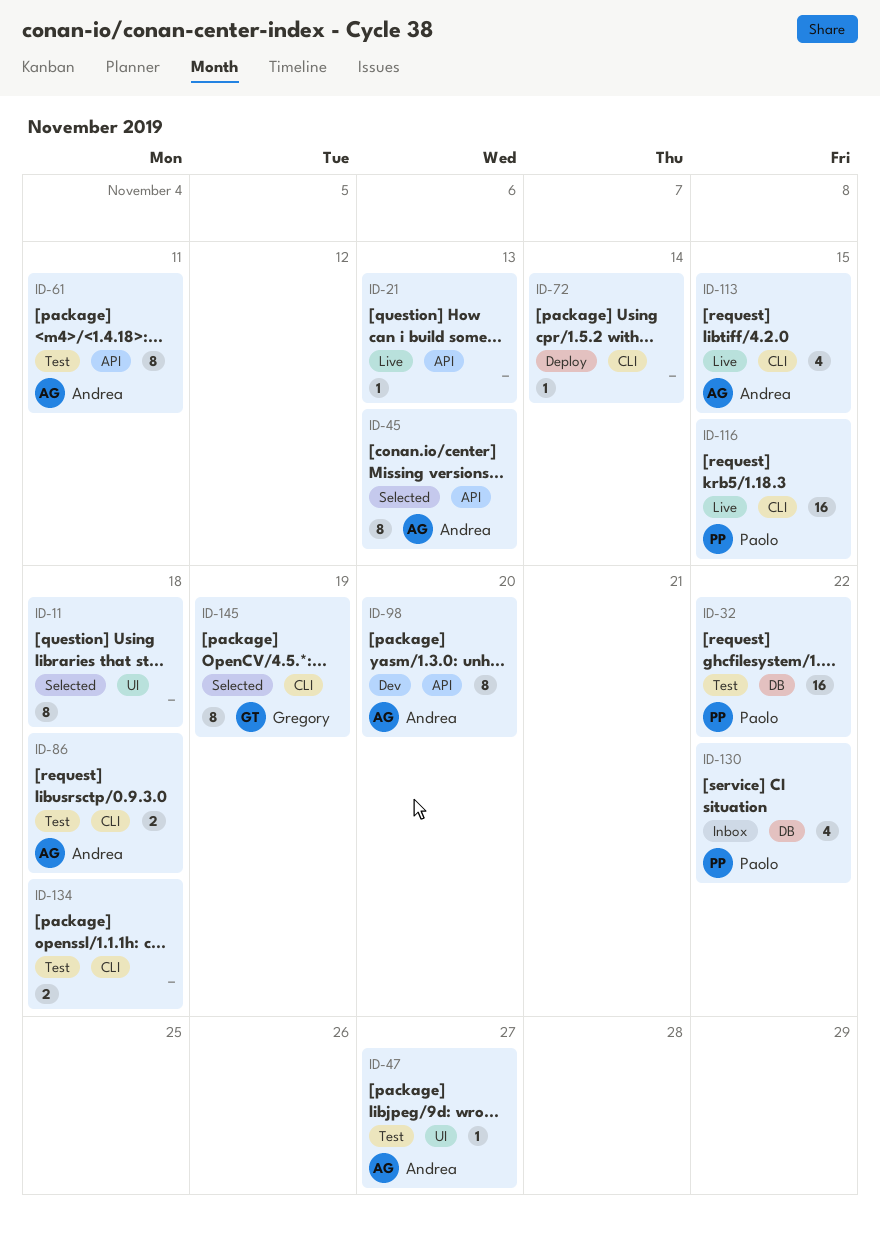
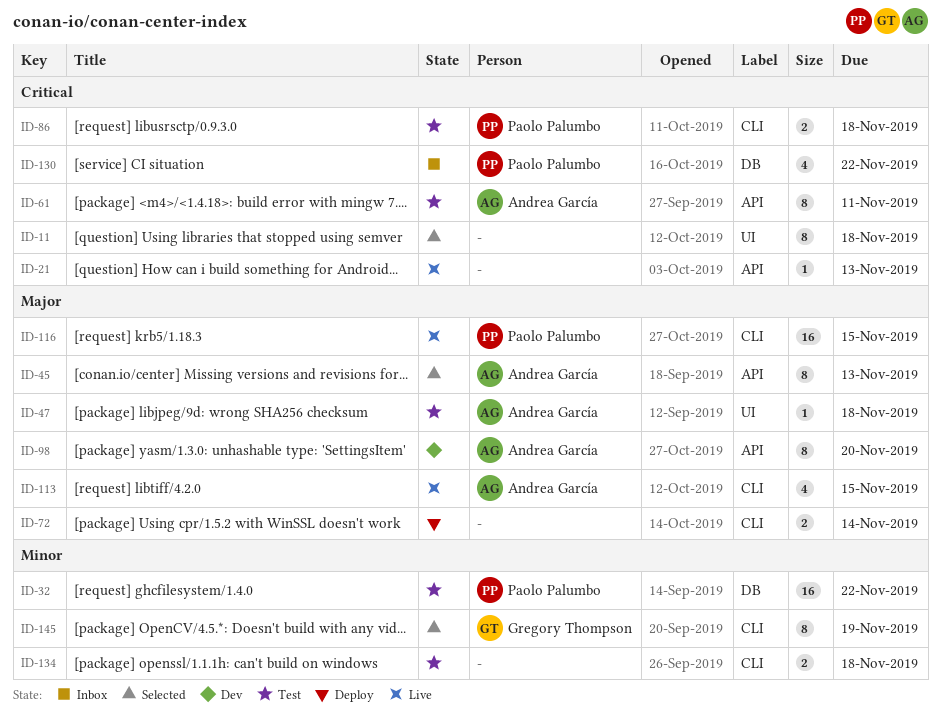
ID-47, due: Nov 27 -> Nov 18
ID-72, estimate: 1 -> 2
ID-86, owner: Andrea García -> Paolo Palumbo

